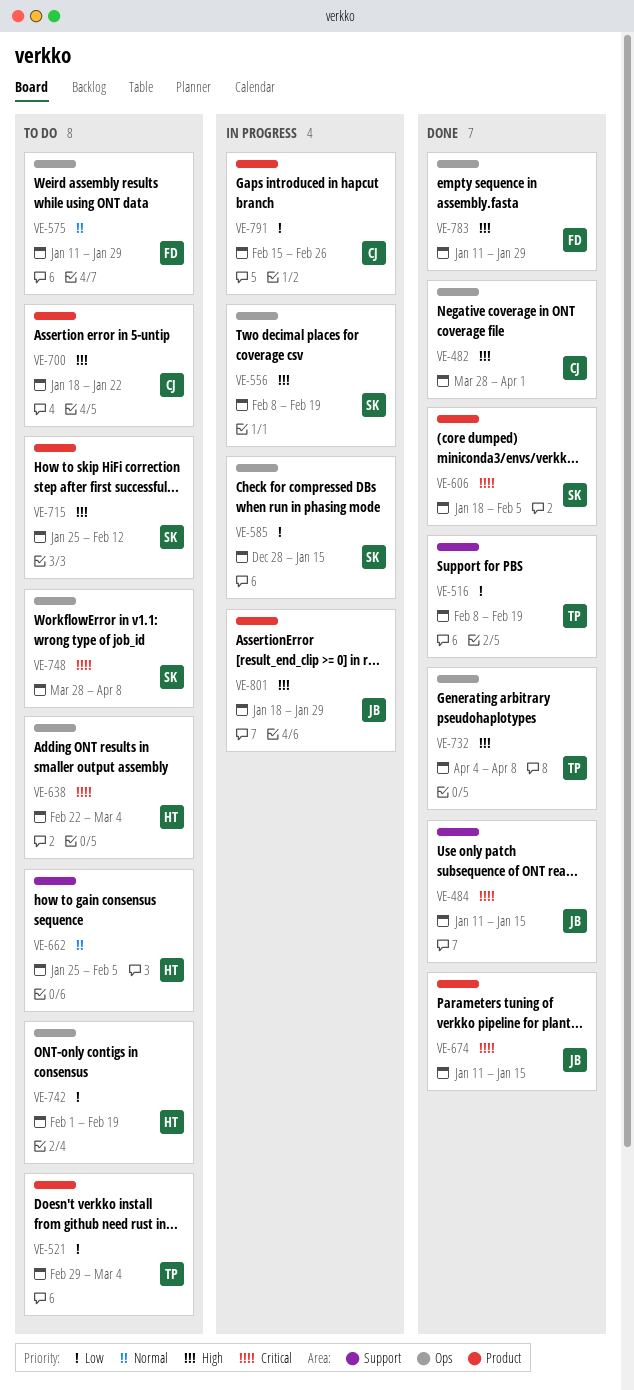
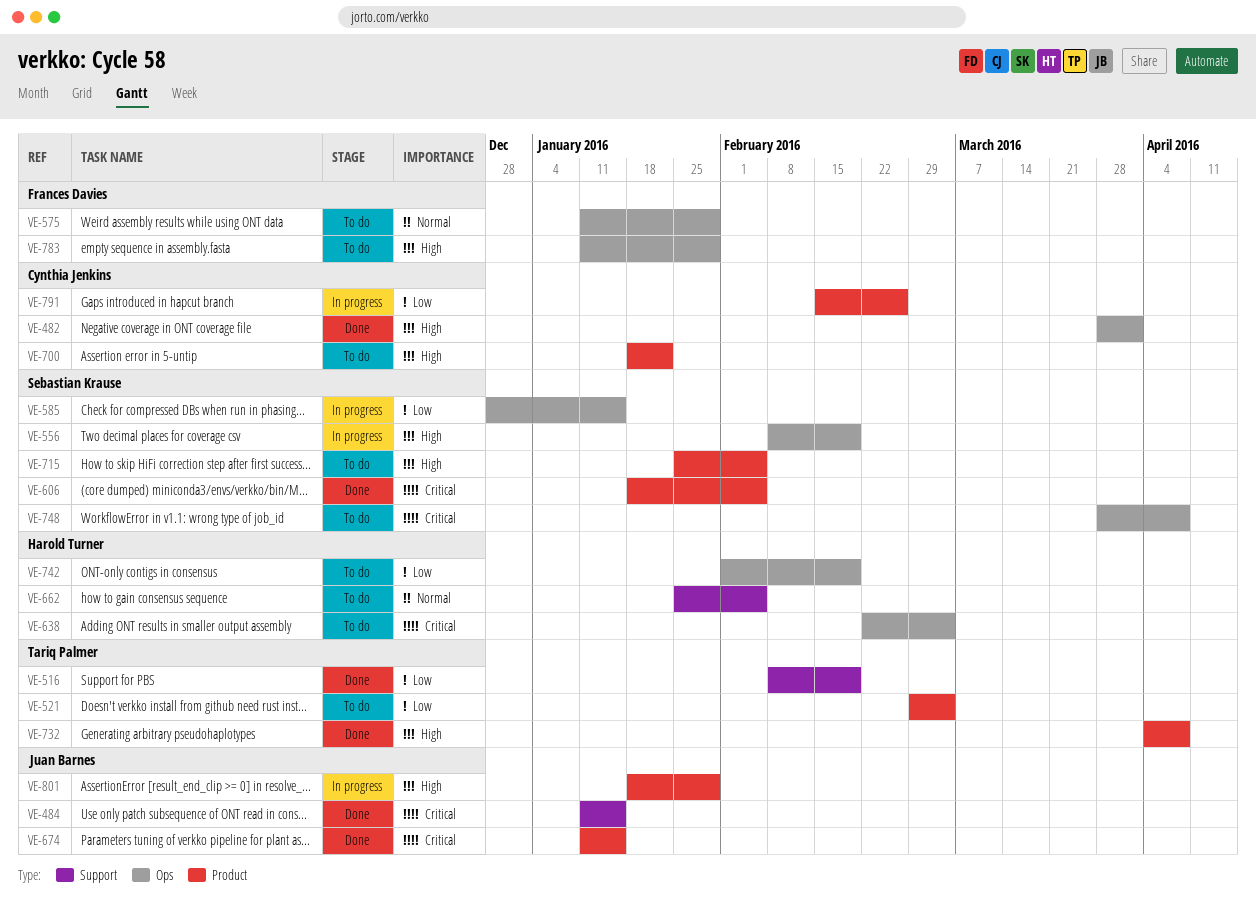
VE-715, due: Feb 12 -> Feb 5
VE-732, label: Ops -> Product
VE-783, status: Done -> To do

